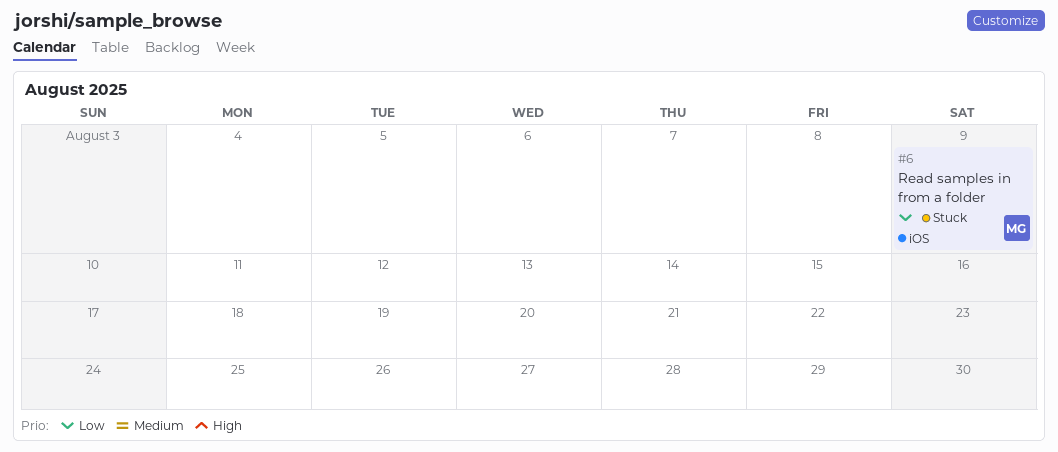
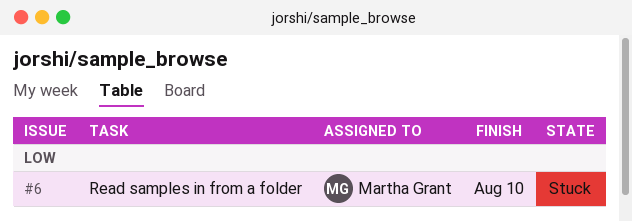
#6, due: Aug 9 -> Aug 10

